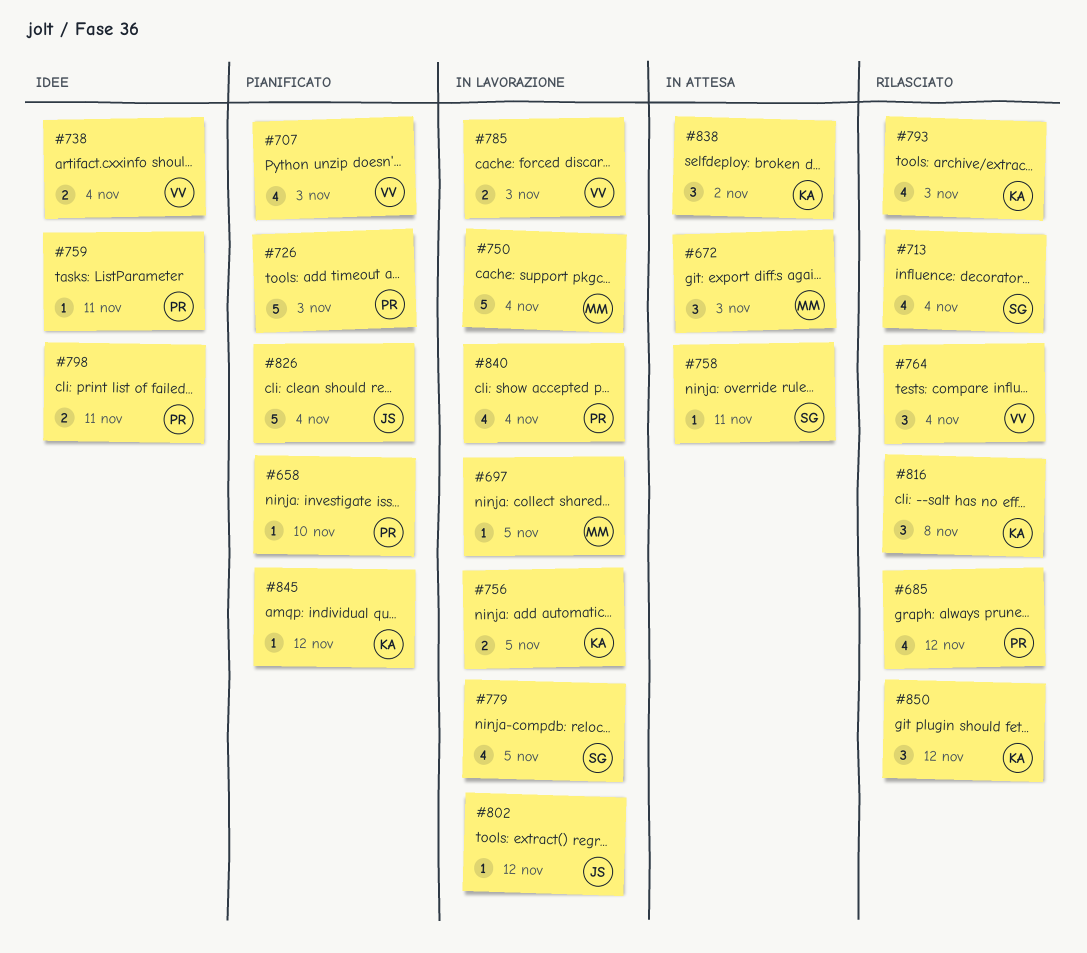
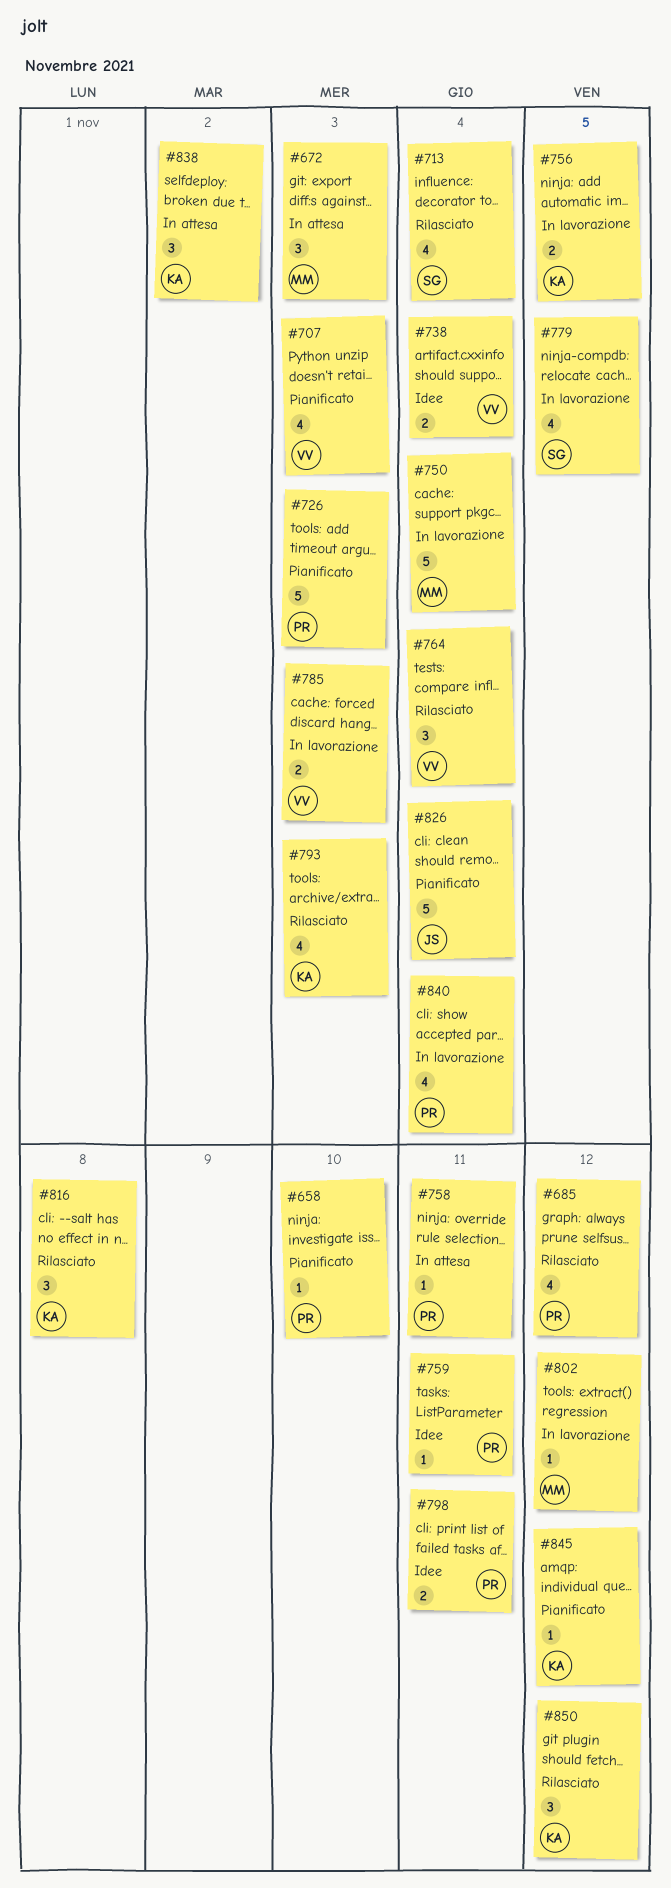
#697: present -> none
#758, owner: SG -> PR
#802, owner: JS -> MM

